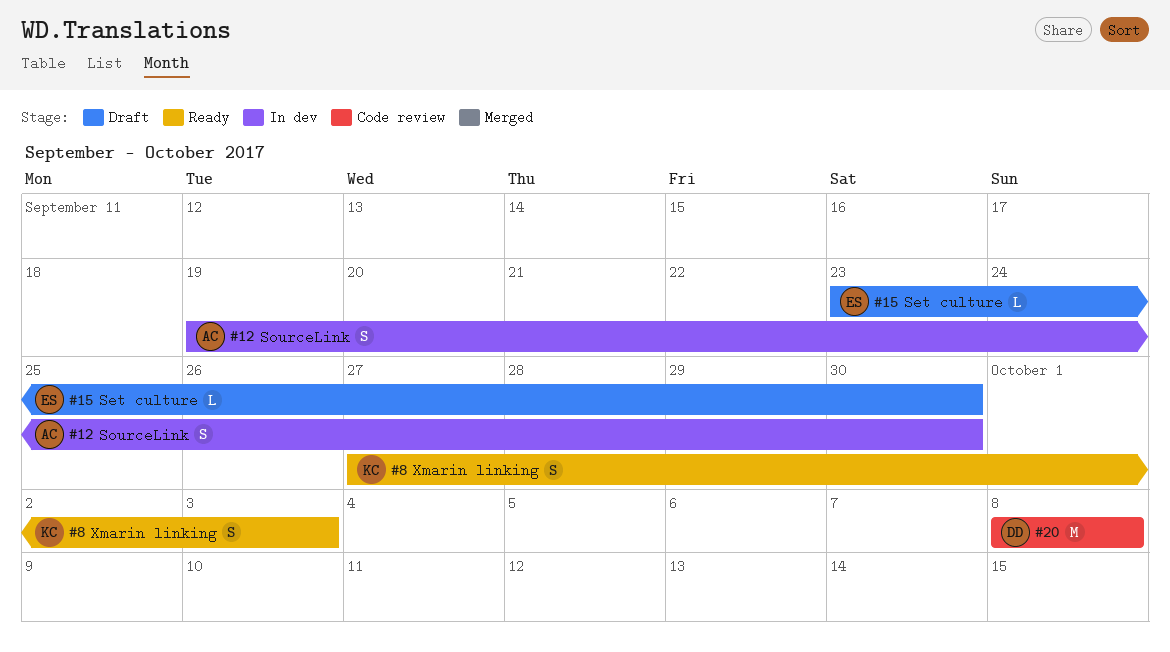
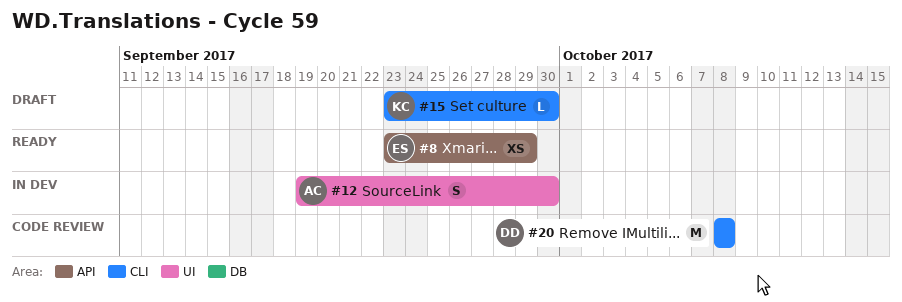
#8, owner: KC -> ES
#8, estimate: S -> XS
#8, start: Sep 27 -> Sep 23
#8, due: Oct 3 -> Sep 29
#15, owner: ES -> KC

